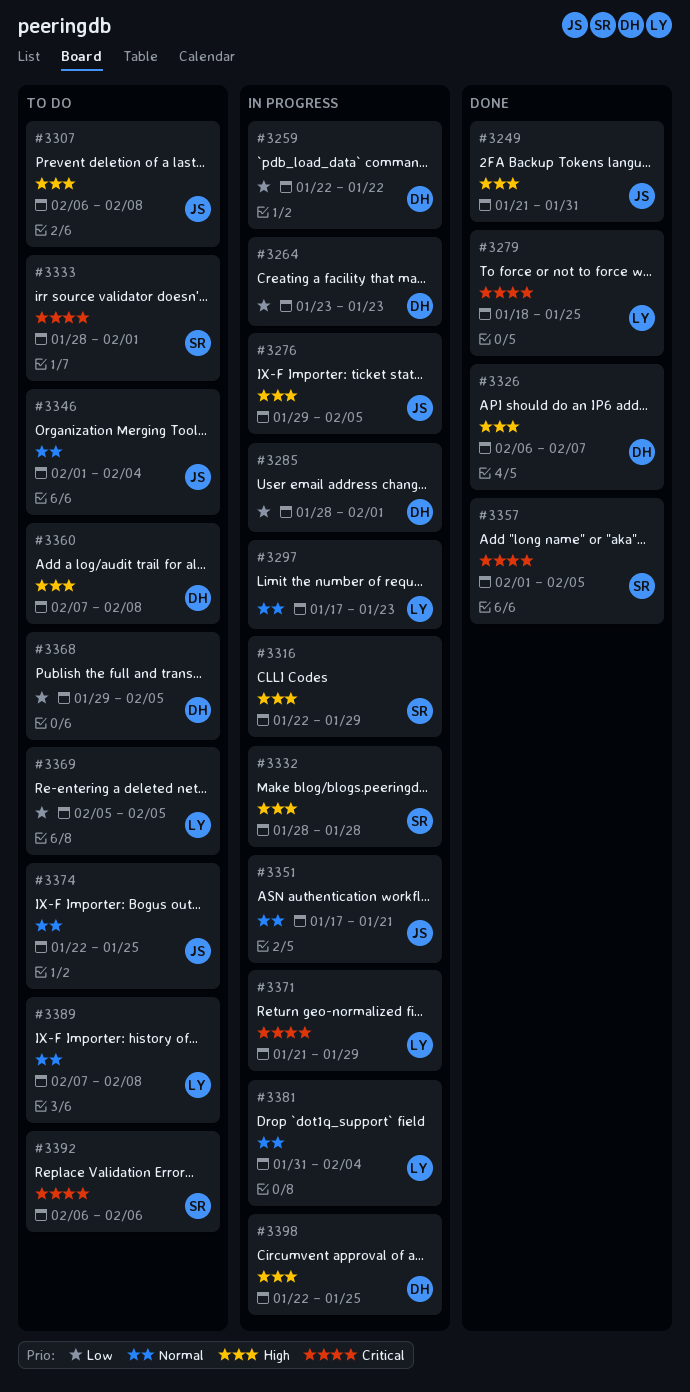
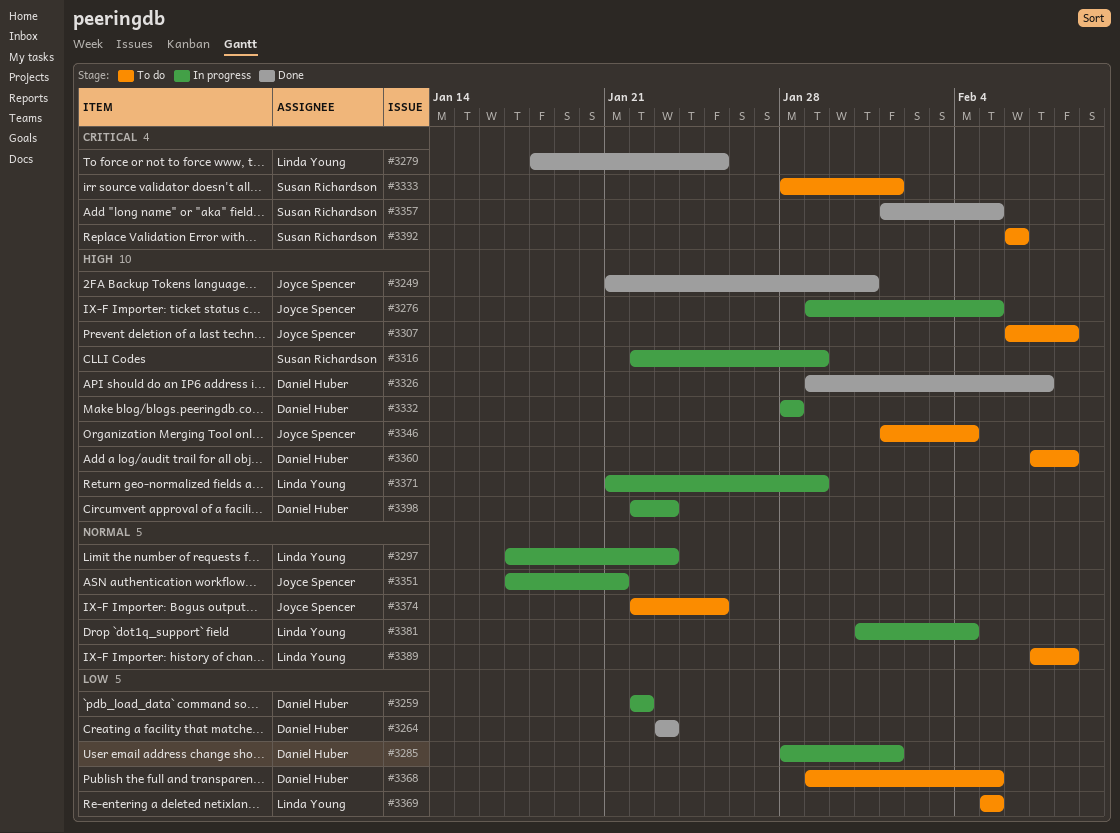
#3264, status: In progress -> Done
#3326, start: Feb 6 -> Jan 29
#3332, owner: Susan Richardson -> Daniel Huber
#3346, priority: Normal -> High
#3371, priority: Critical -> High
#3398, due: Jan 25 -> Jan 23

